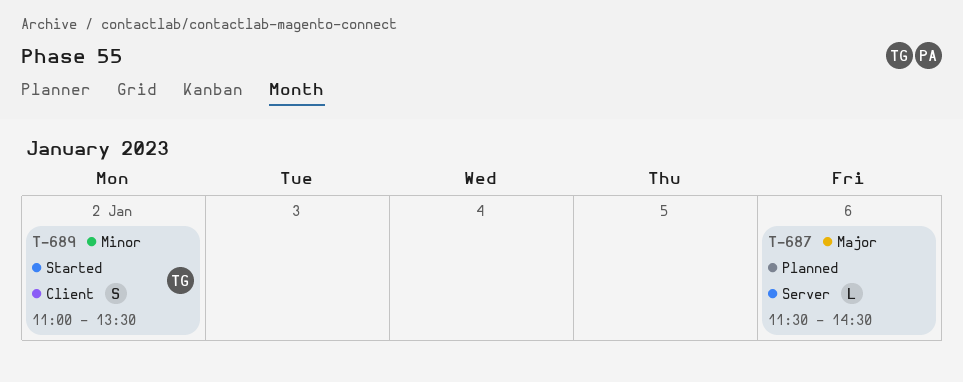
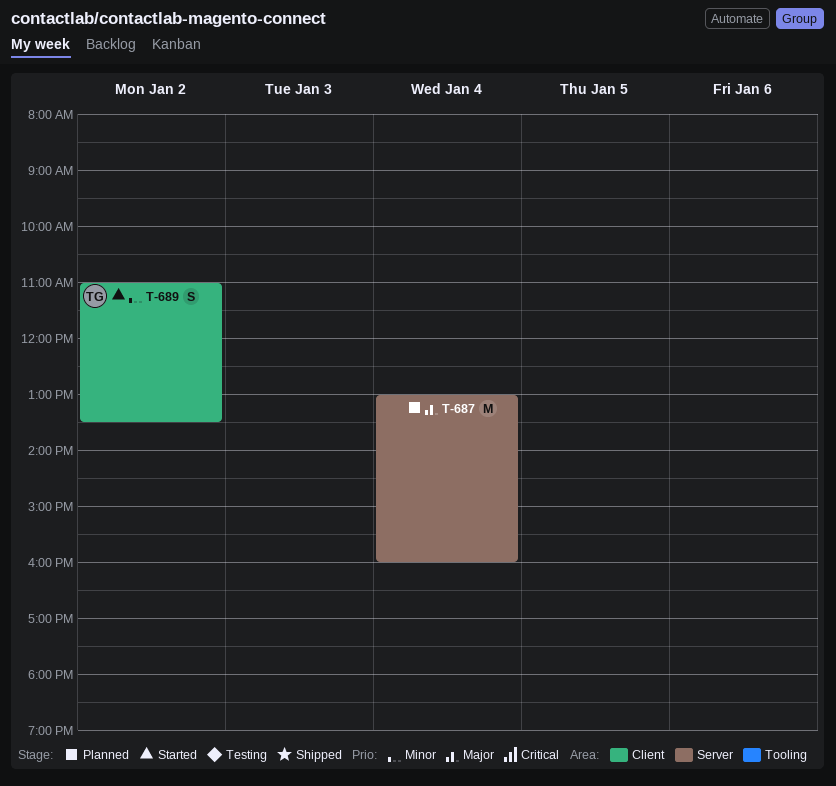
T-687, estimate: L -> M
T-687, day: Jan 6 -> Jan 4
T-687, begins: 11:30 -> 13:00
T-687, ends: 14:30 -> 16:00

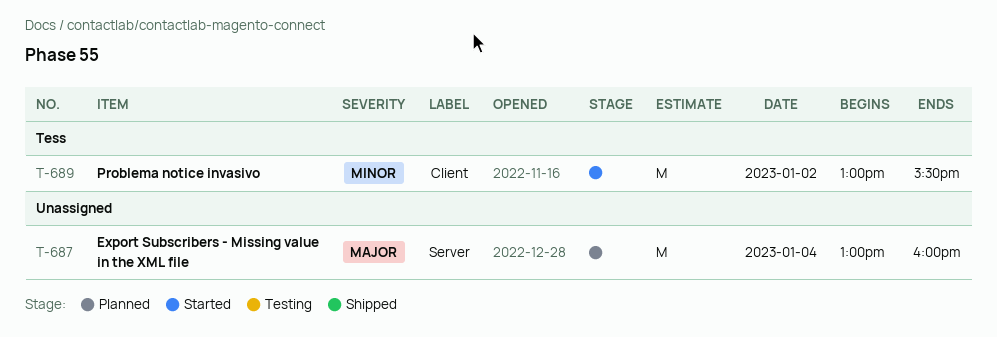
T-689, estimate: S -> M
T-689, begins: 11:00 -> 13:00
T-689, ends: 13:30 -> 15:30

